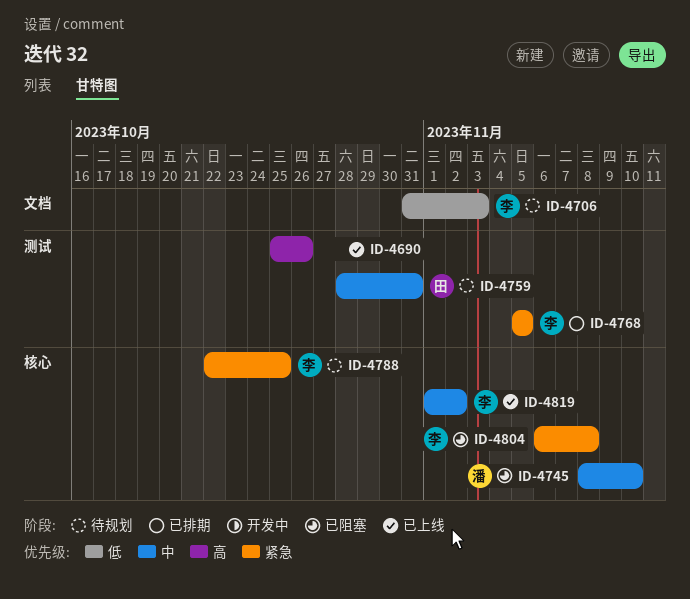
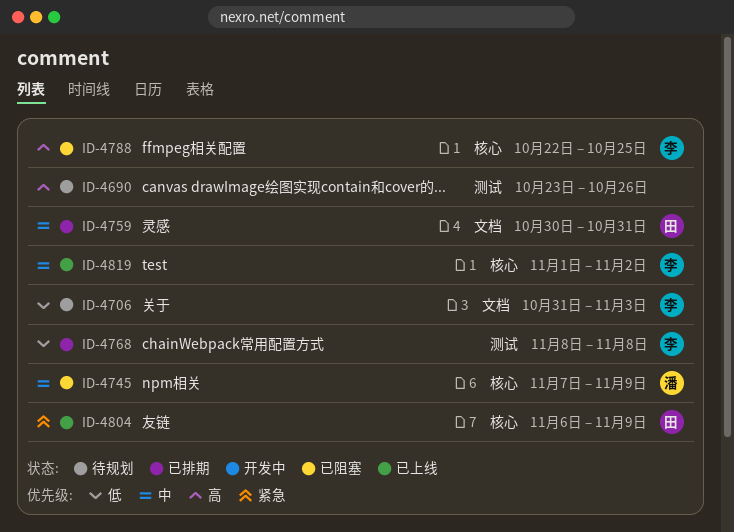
ID-4690, status: 已上线 -> 待规划
ID-4690, start: Oct 25 -> Oct 23
ID-4745, start: Nov 8 -> Nov 7
ID-4745, due: Nov 10 -> Nov 9
ID-4759, status: 待规划 -> 已排期
ID-4759, label: 测试 -> 文档
ID-4759, start: Oct 28 -> Oct 30
ID-4768, priority: 紧急 -> 低
ID-4768, start: Nov 5 -> Nov 8
ID-4768, due: Nov 5 -> Nov 8
ID-4788, status: 待规划 -> 已阻塞
ID-4788, priority: 紧急 -> 高
ID-4804, status: 已阻塞 -> 已上线
ID-4804, owner: 李 -> 田
ID-4804, due: Nov 8 -> Nov 9

